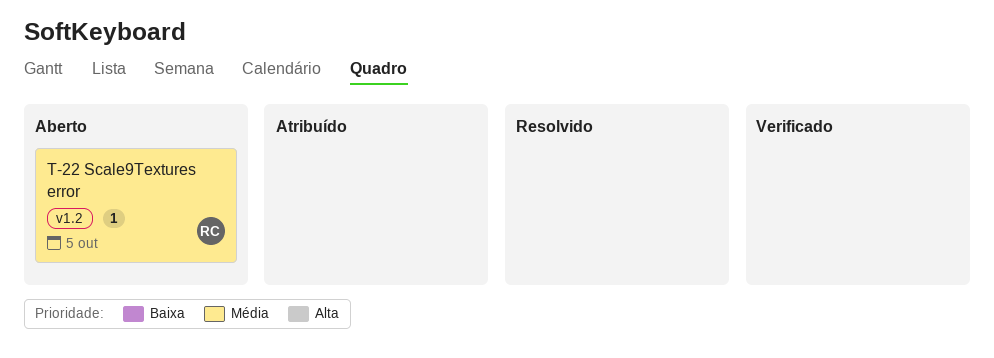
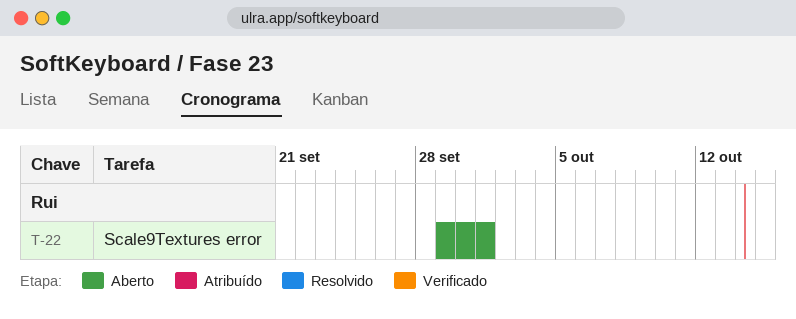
T-22, due: Oct 5 -> Oct 1

